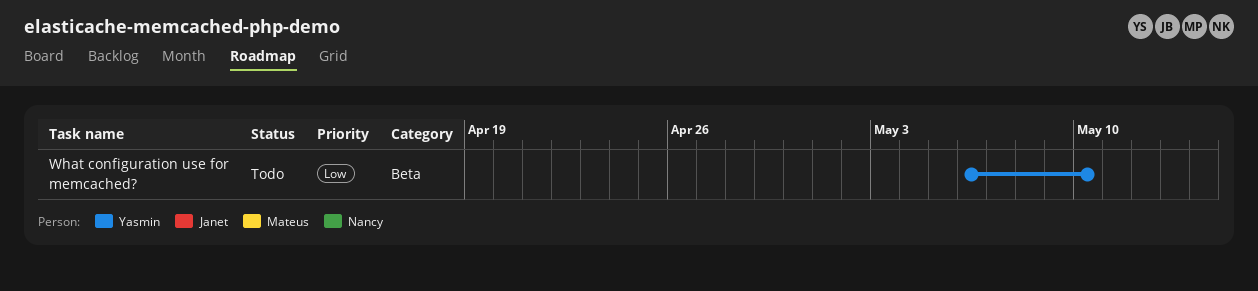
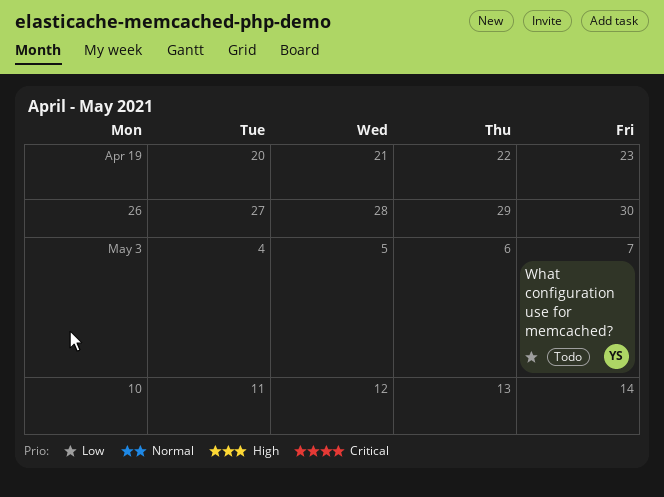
What configuration use for memcached?, due: May 10 -> May 7

